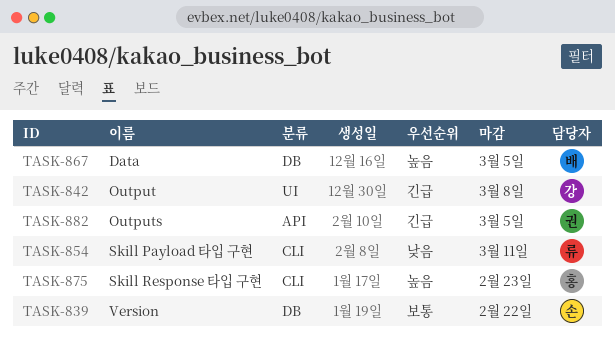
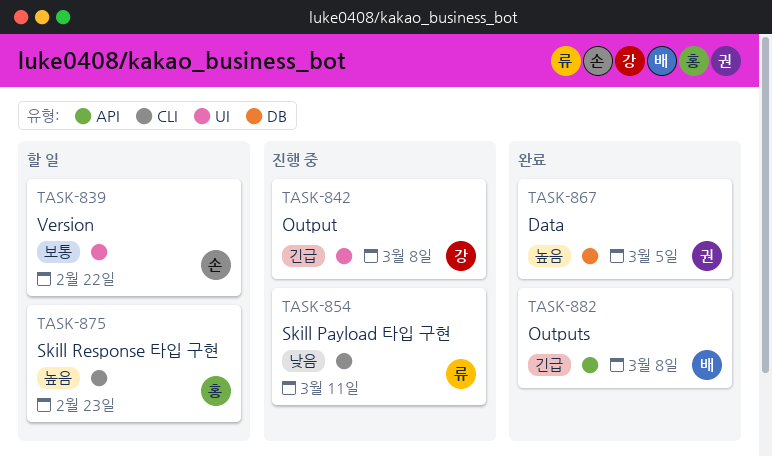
TASK-839, label: DB -> UI
TASK-867, owner: 배 -> 권
TASK-882, owner: 권 -> 배
TASK-882, due: Mar 5 -> Mar 8

